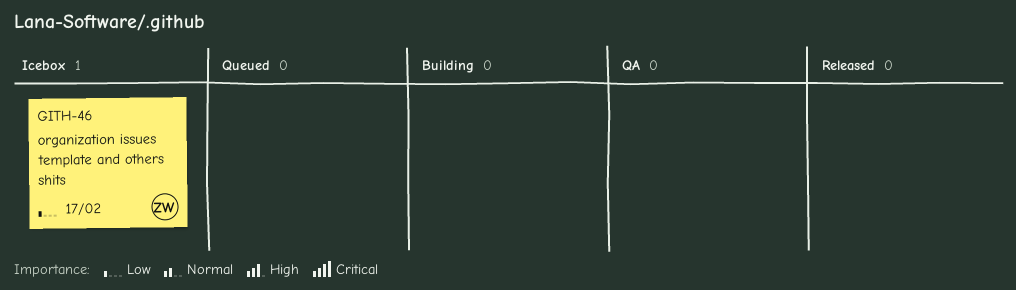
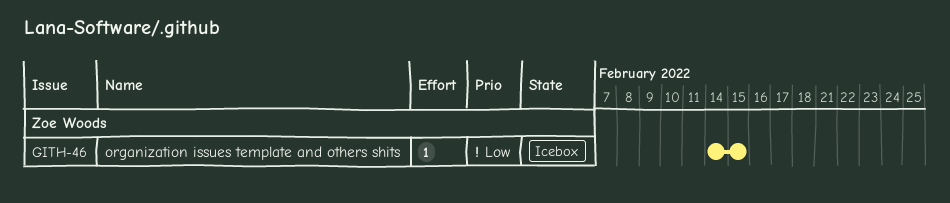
GITH-46, due: Feb 17 -> Feb 15

